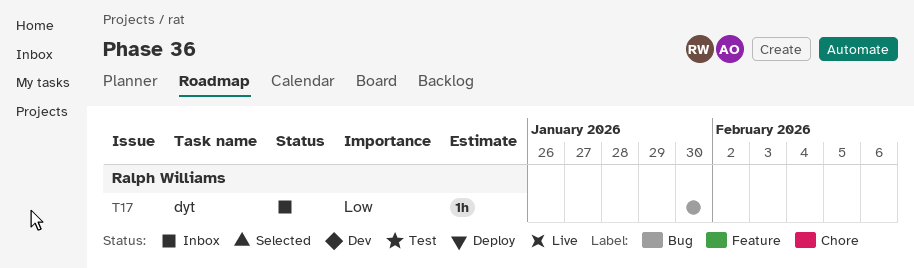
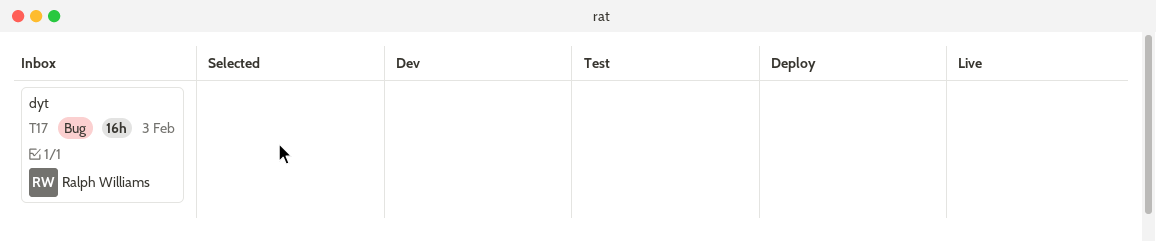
T17, estimate: 1h -> 16h
T17, due: Jan 30 -> Feb 3

